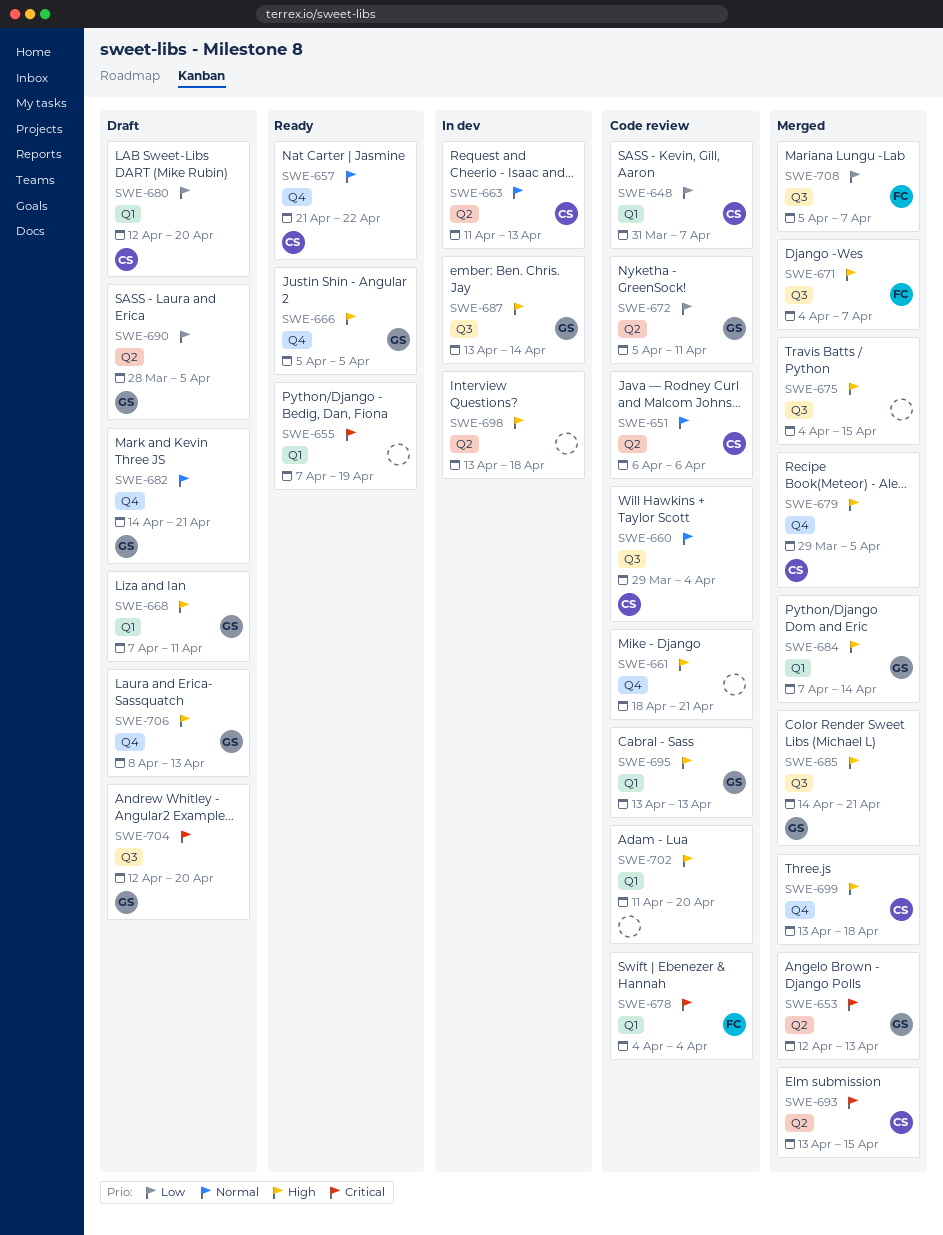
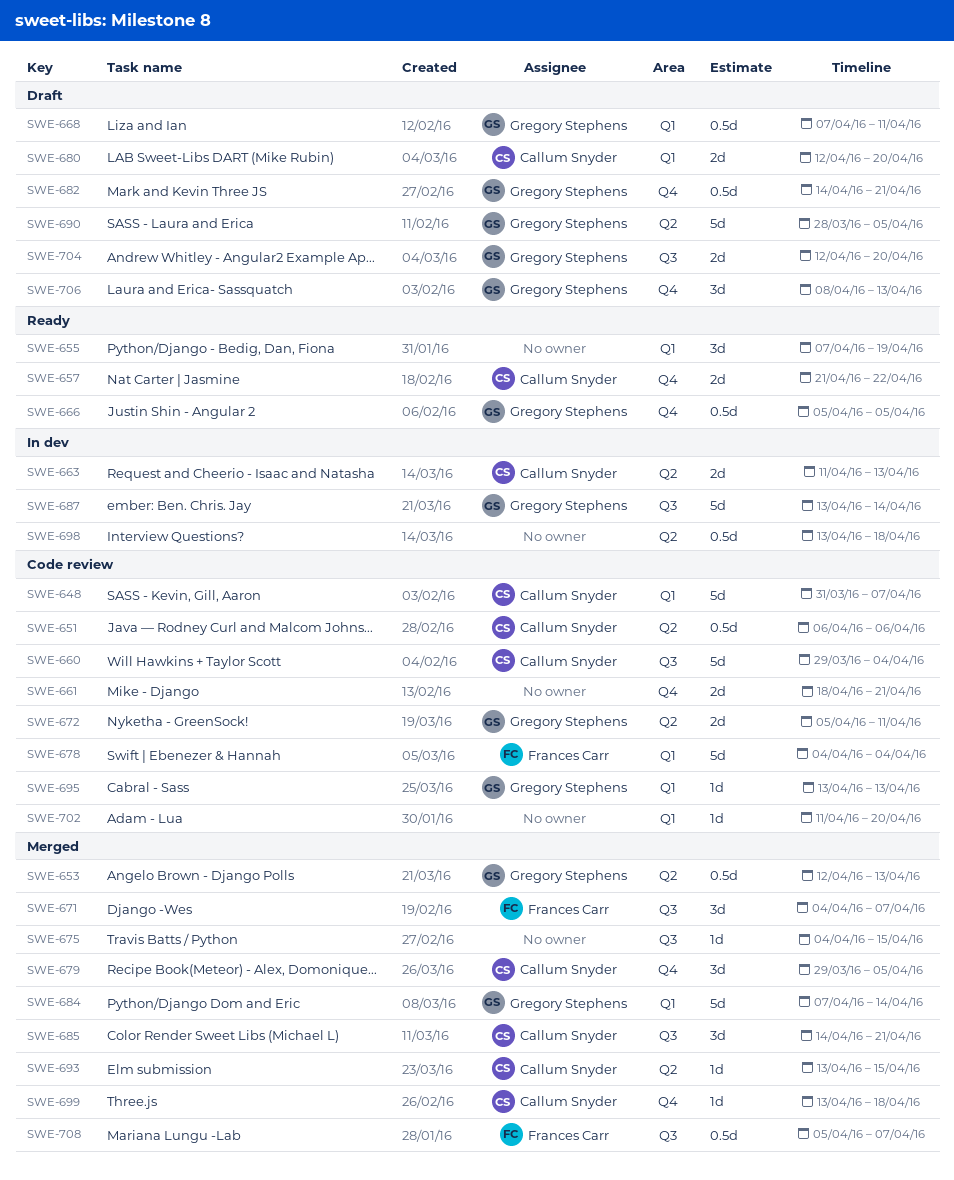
SWE-685, owner: Gregory Stephens -> Callum Snyder

